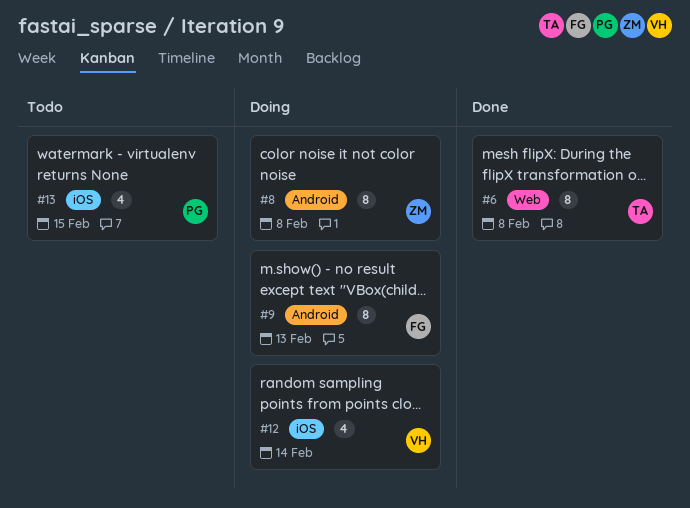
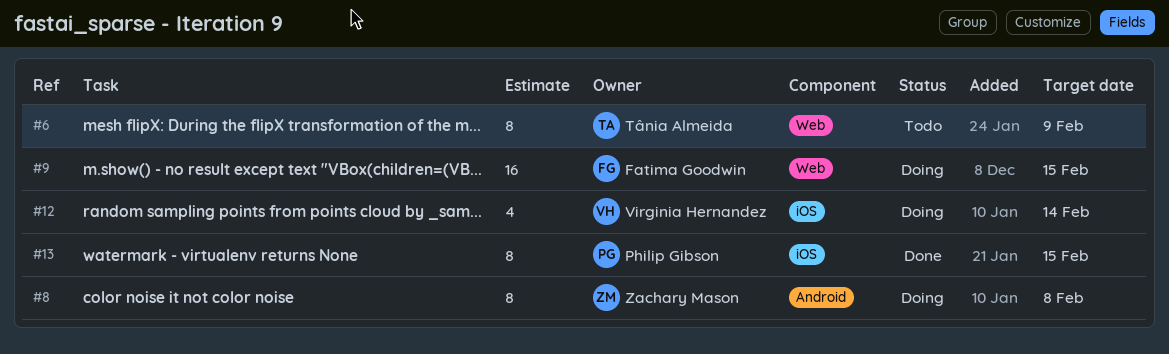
#6, status: Done -> Todo
#6, due: Feb 8 -> Feb 9
#9, label: Android -> Web
#9, estimate: 8 -> 16
#9, due: Feb 13 -> Feb 15
#13, status: Todo -> Done
#13, estimate: 4 -> 8

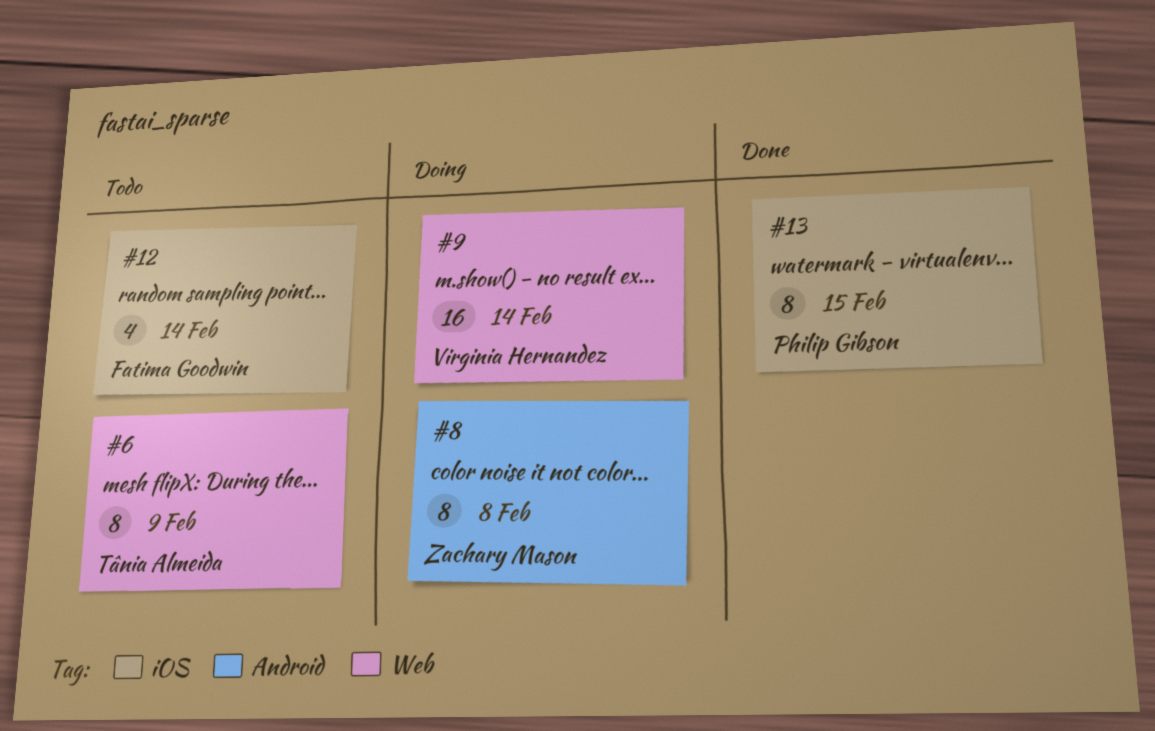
#9, owner: Fatima Goodwin -> Virginia Hernandez
#9, due: Feb 15 -> Feb 14
#12, status: Doing -> Todo
#12, owner: Virginia Hernandez -> Fatima Goodwin

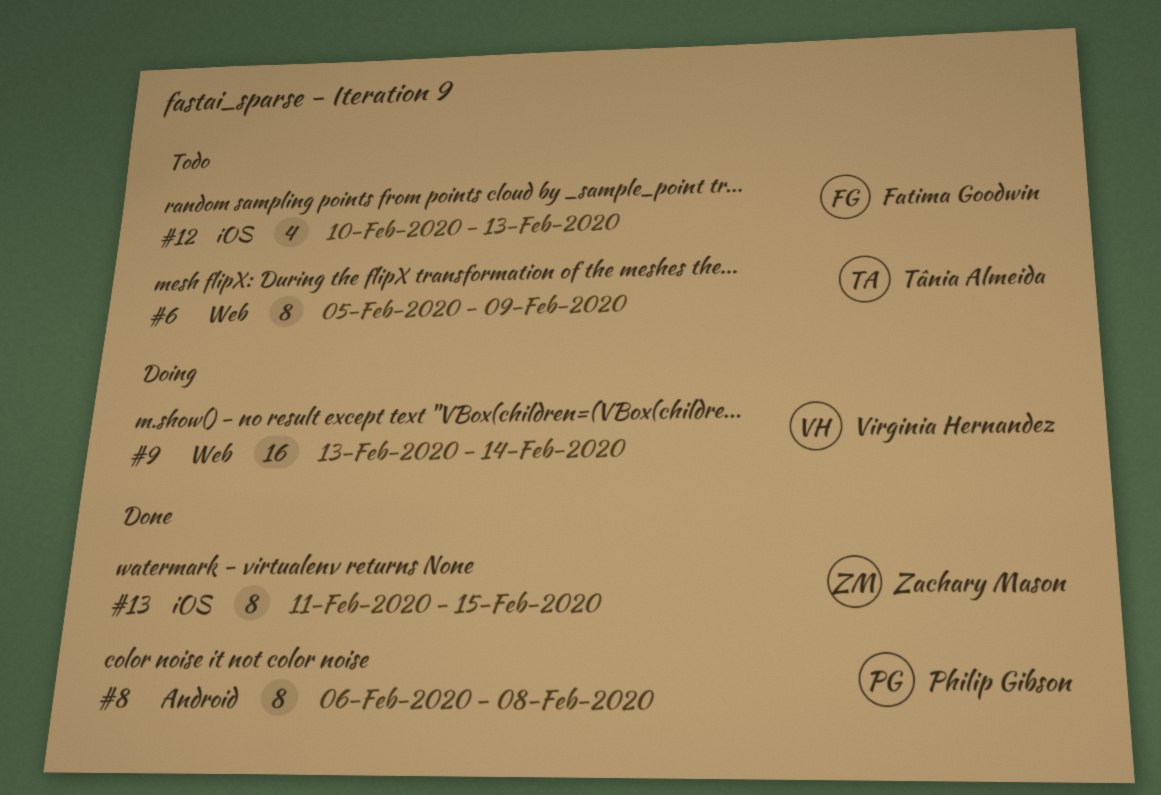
#8, status: Doing -> Done
#8, owner: Zachary Mason -> Philip Gibson
#12, due: Feb 14 -> Feb 13
#13, owner: Philip Gibson -> Zachary Mason

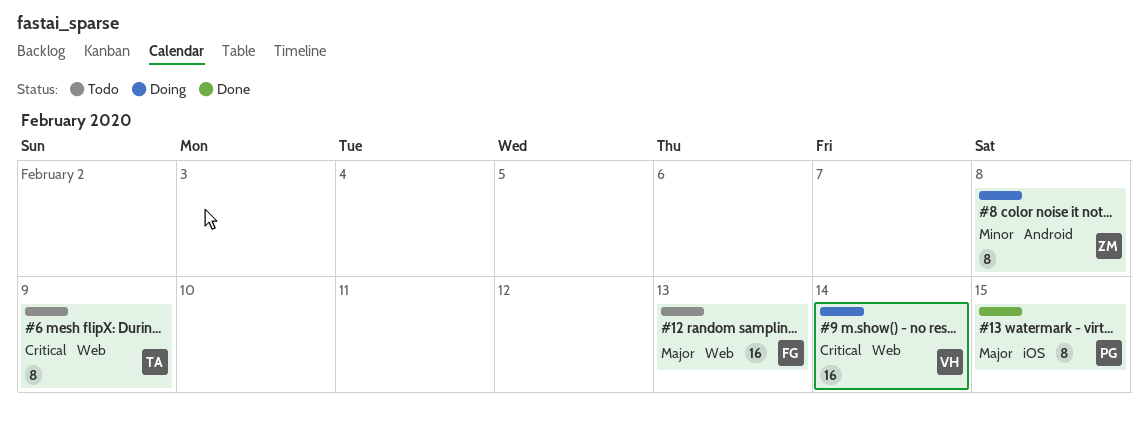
#8, status: Done -> Doing
#8, owner: Philip Gibson -> Zachary Mason
#12, label: iOS -> Web
#12, estimate: 4 -> 16
#13, owner: Zachary Mason -> Philip Gibson

